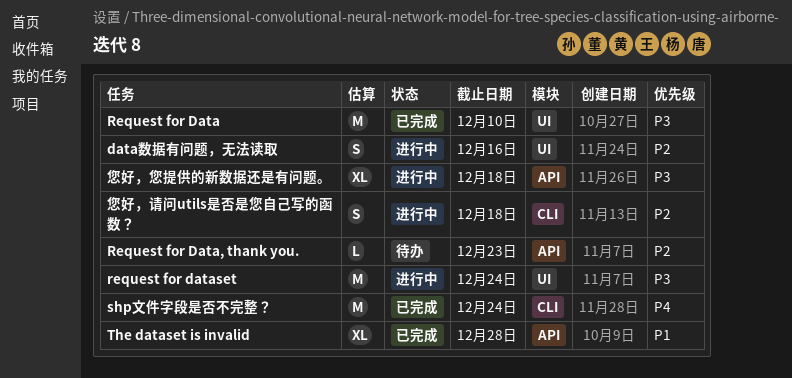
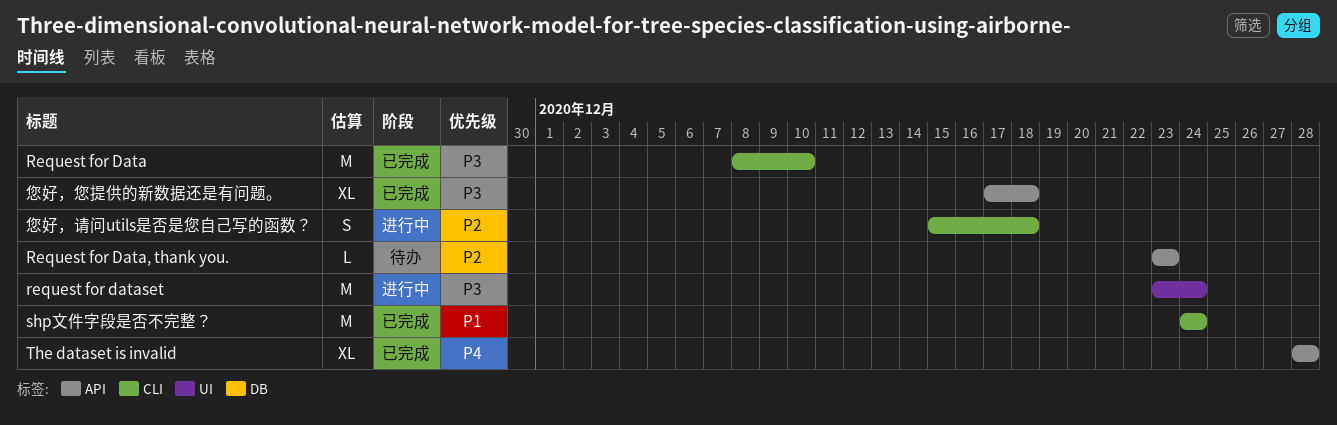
data数据有问题，无法读取: present -> none
Request for Data, label: UI -> CLI
shp文件字段是否不完整？, priority: P4 -> P1
The dataset is invalid, priority: P1 -> P4
您好，您提供的新数据还是有问题。, status: 进行中 -> 已完成

